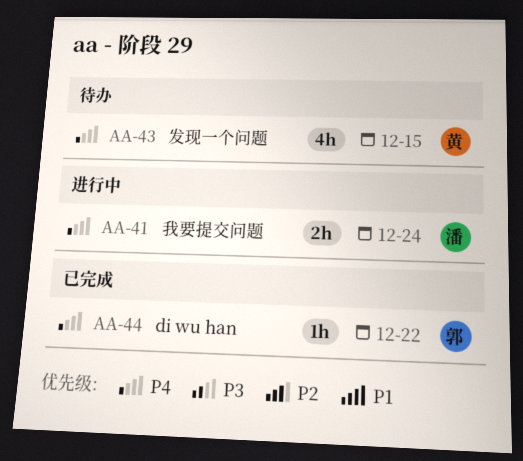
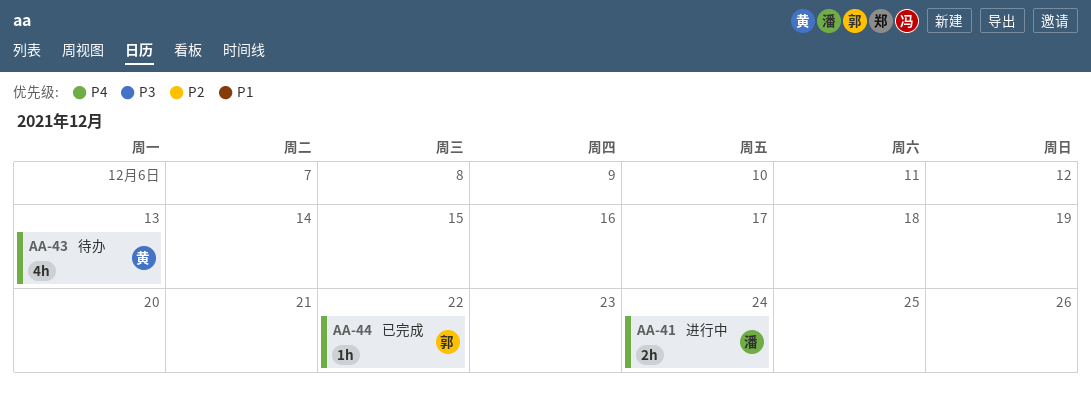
AA-43, due: Dec 15 -> Dec 13

